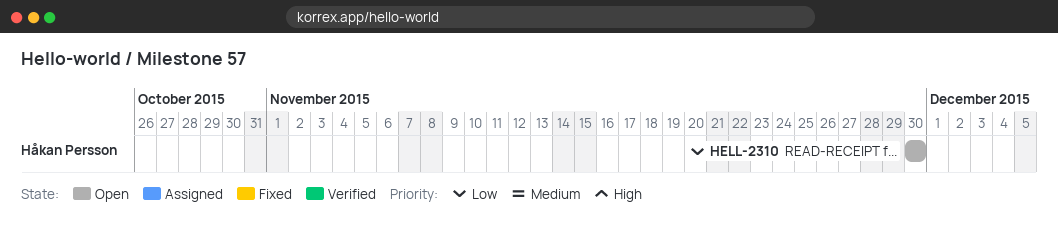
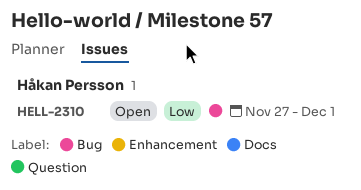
HELL-2310, start: Nov 30 -> Nov 27
HELL-2310, due: Nov 30 -> Dec 1

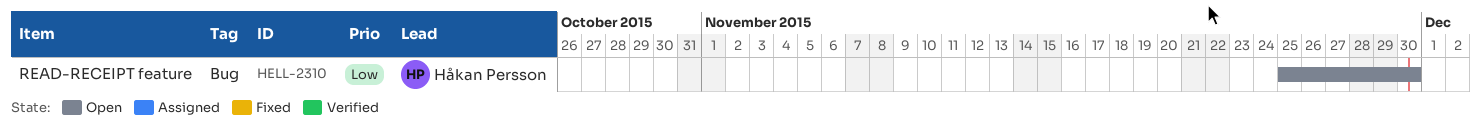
HELL-2310, start: Nov 27 -> Nov 25
HELL-2310, due: Dec 1 -> Nov 30

